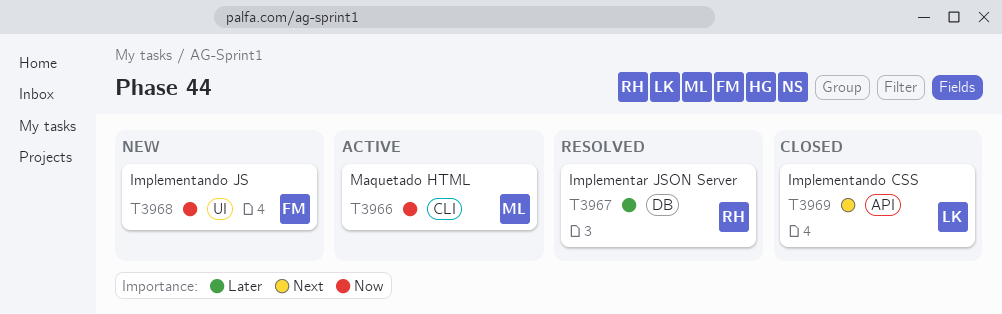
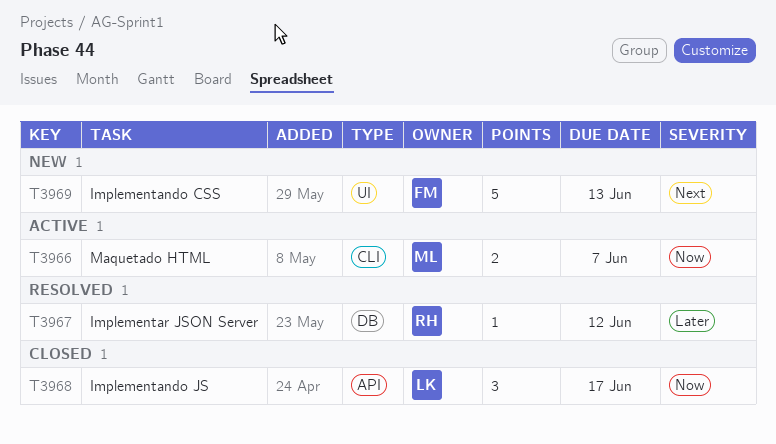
T3968, status: New -> Closed
T3968, owner: FM -> LK
T3968, label: UI -> API
T3969, status: Closed -> New
T3969, owner: LK -> FM
T3969, label: API -> UI

